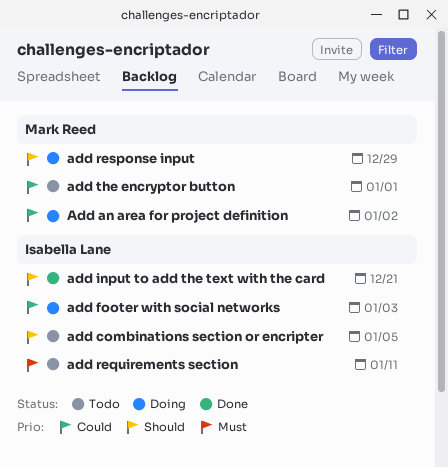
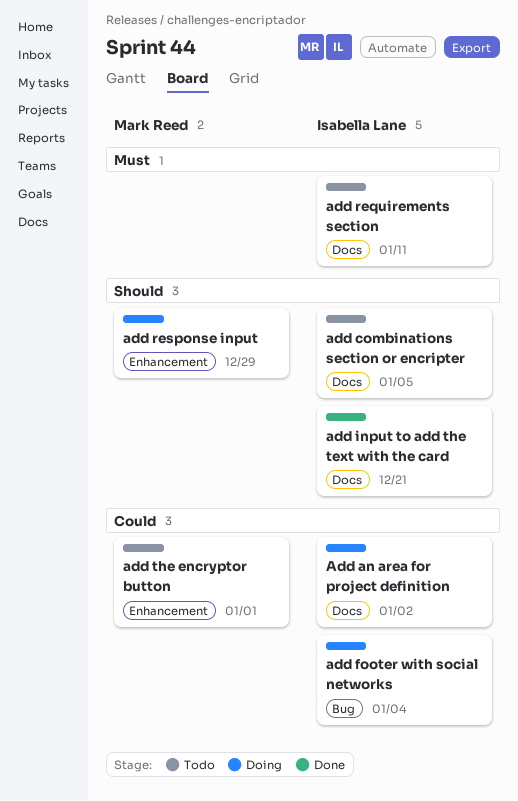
Add an area for project definition, owner: Mark Reed -> Isabella Lane
add footer with social networks, due: Jan 3 -> Jan 4

